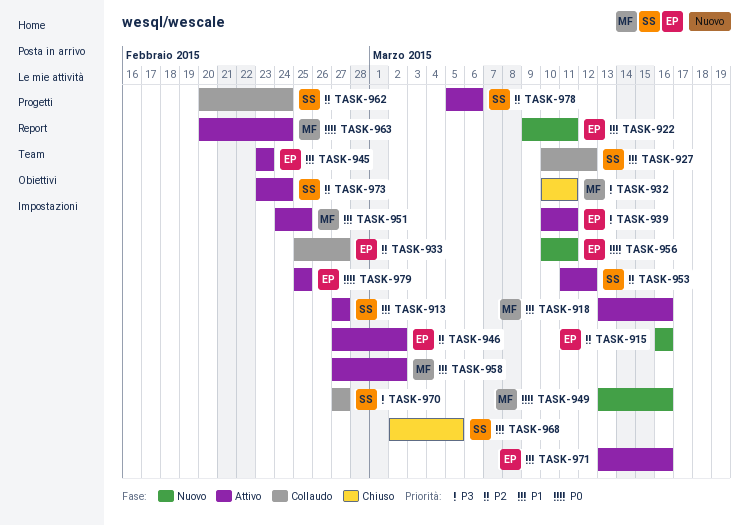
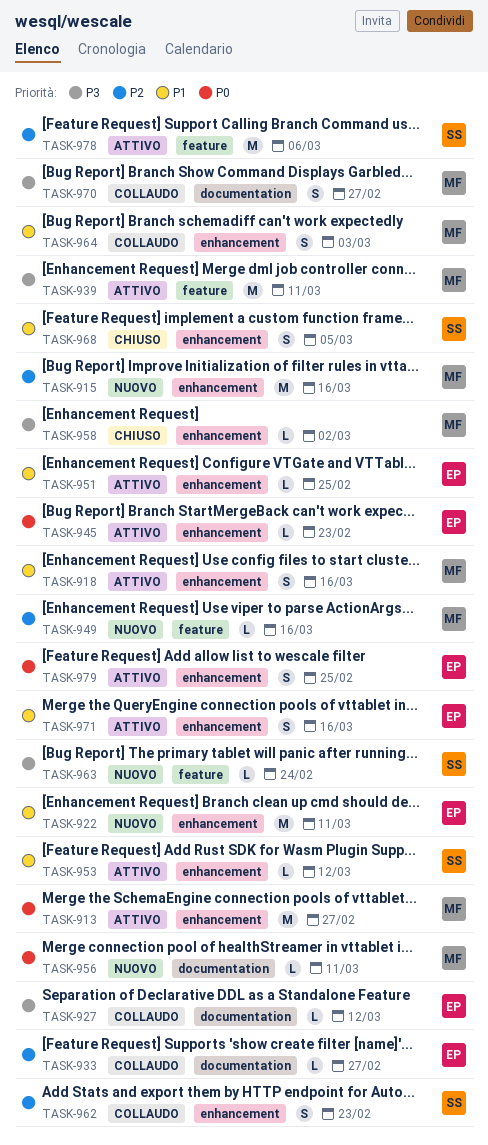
TASK-913, owner: SS -> MF
TASK-913, priority: P1 -> P0
TASK-915, owner: EP -> MF
TASK-927, owner: SS -> EP
TASK-927, priority: P1 -> P3
TASK-932: present -> none
TASK-939, owner: EP -> MF
TASK-945, priority: P1 -> P0
TASK-946: present -> none
TASK-949, priority: P0 -> P2
TASK-951, owner: MF -> EP
TASK-953, priority: P2 -> P1
TASK-956, owner: EP -> MF
TASK-958, status: Attivo -> Chiuso
TASK-958, priority: P1 -> P3
TASK-962, due: Feb 24 -> Feb 23
TASK-963, status: Attivo -> Nuovo
TASK-963, owner: MF -> SS
TASK-963, priority: P0 -> P3
TASK-964: none -> present
TASK-970, owner: SS -> MF
TASK-973: present -> none

